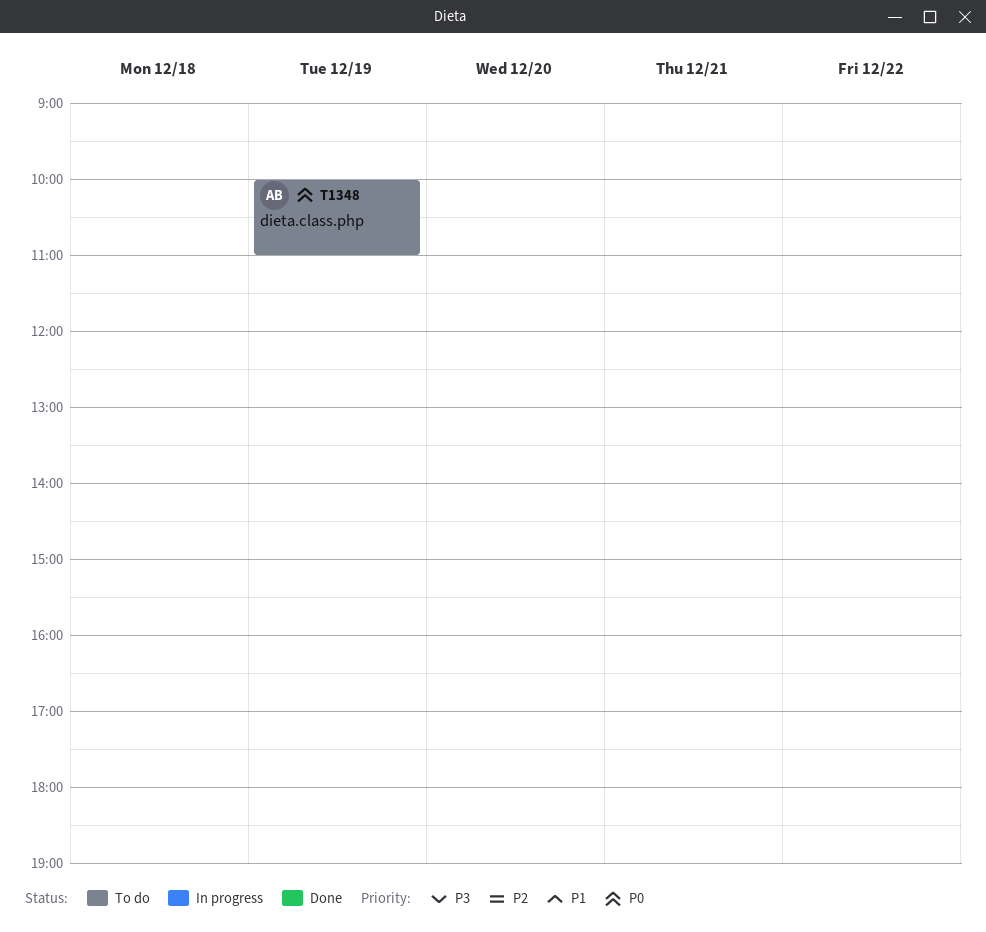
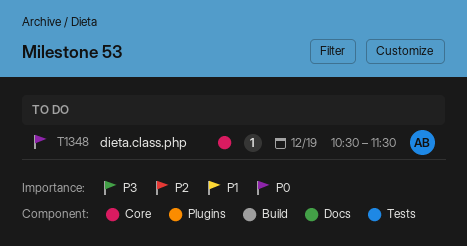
T1348, begins: 10:00 -> 10:30
T1348, ends: 11:00 -> 11:30

